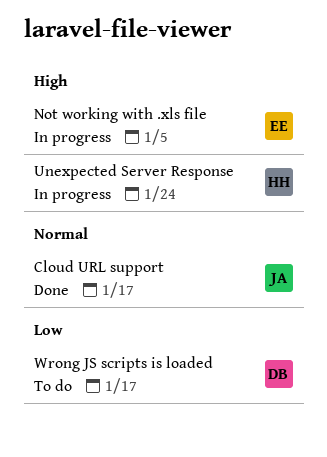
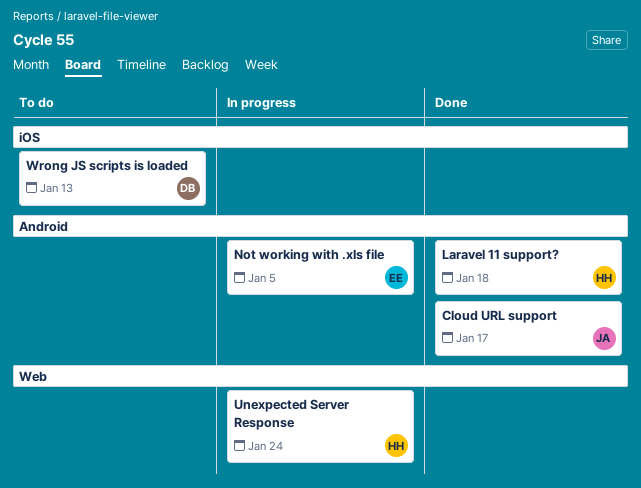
Laravel 11 support?: none -> present
Wrong JS scripts is loaded, due: Jan 17 -> Jan 13

